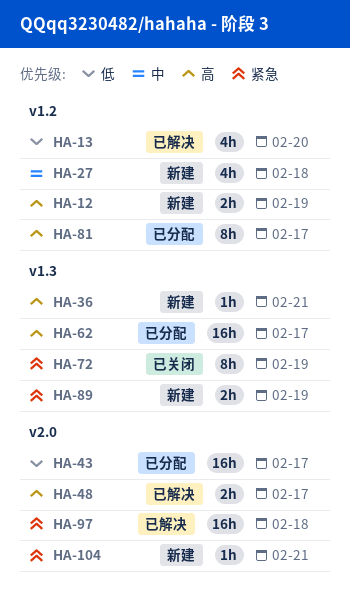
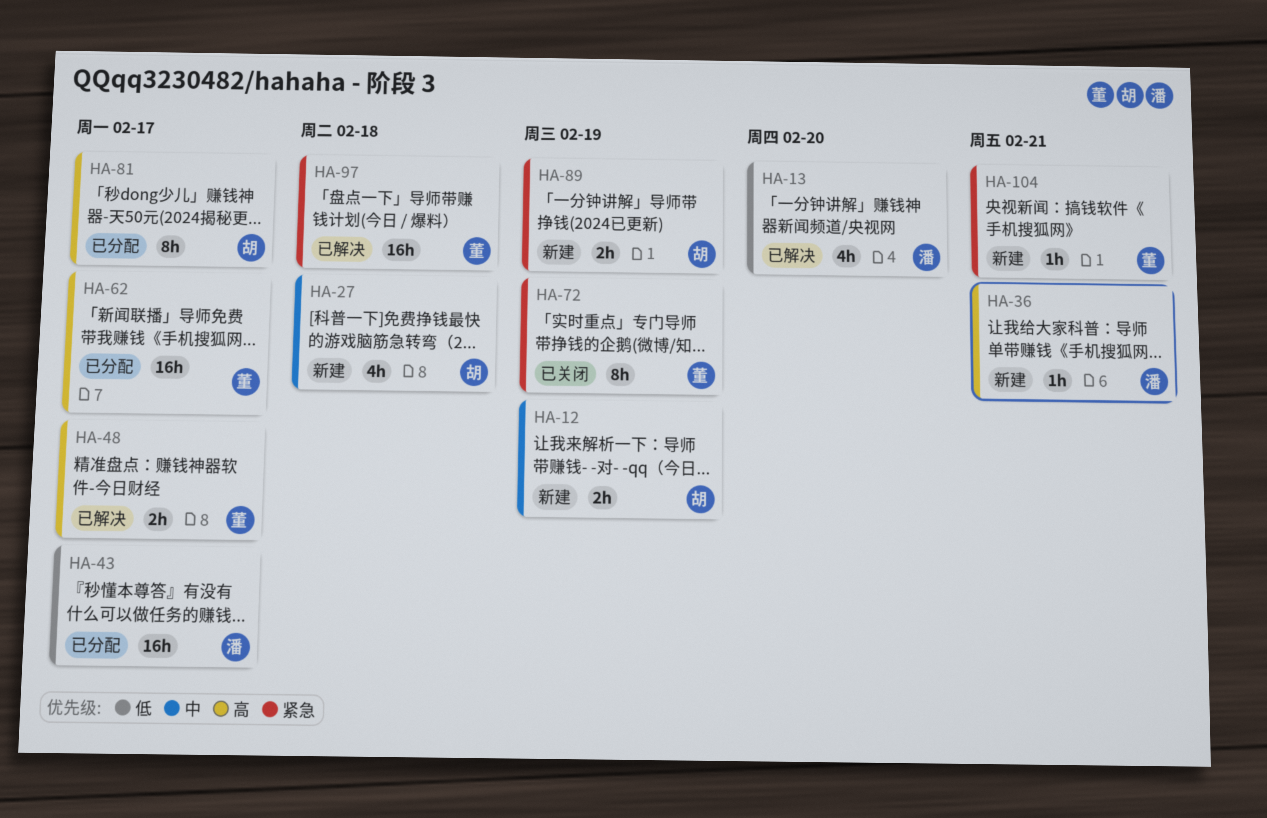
HA-12, priority: 高 -> 中

